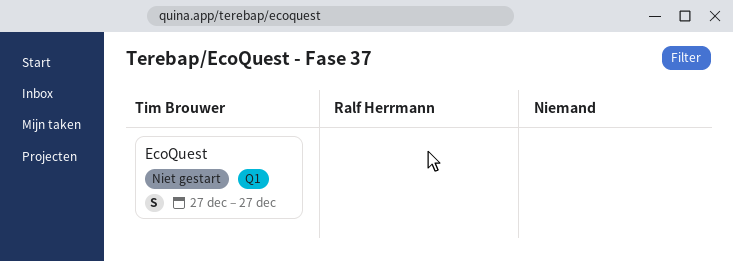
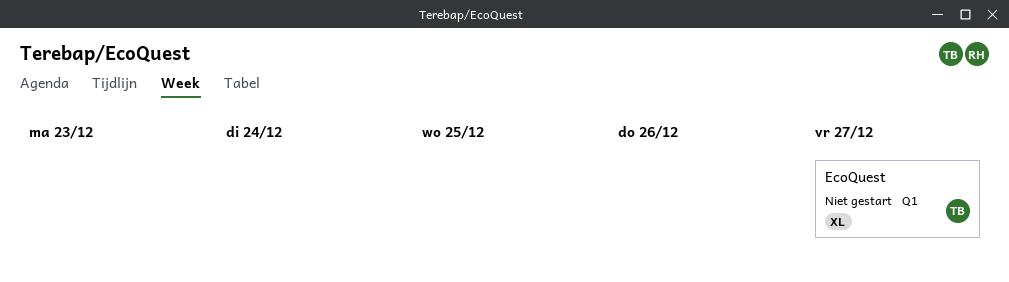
EcoQuest, estimate: S -> XL

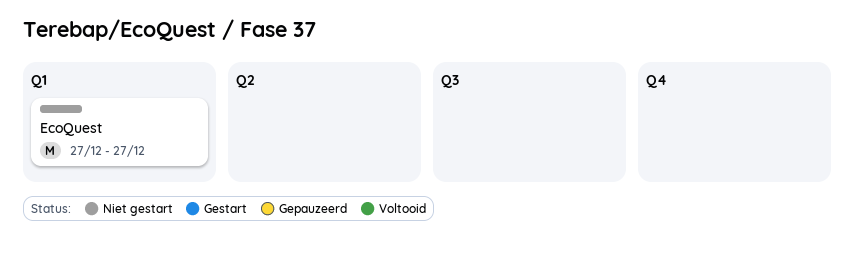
EcoQuest, estimate: XL -> M

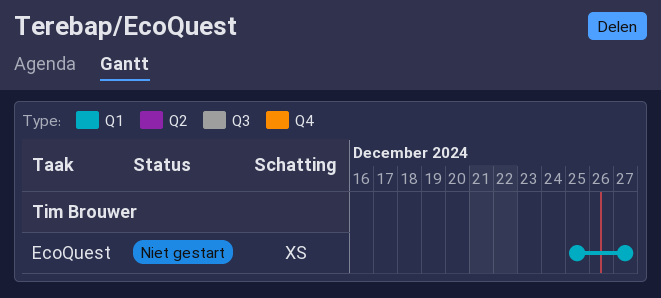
EcoQuest, estimate: M -> XS
EcoQuest, start: Dec 27 -> Dec 25

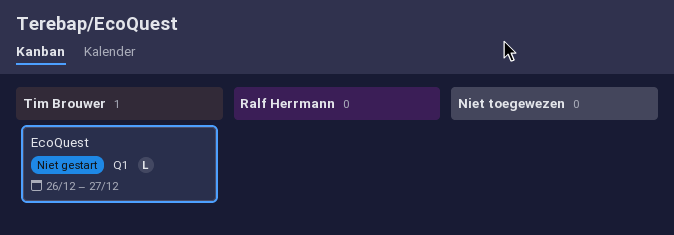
EcoQuest, estimate: XS -> L
EcoQuest, start: Dec 25 -> Dec 26

